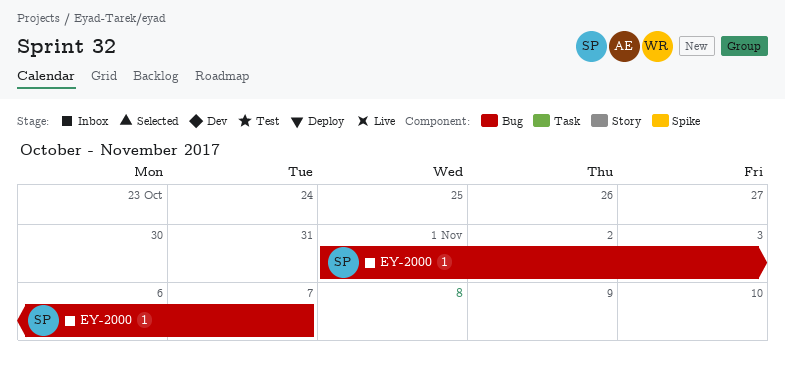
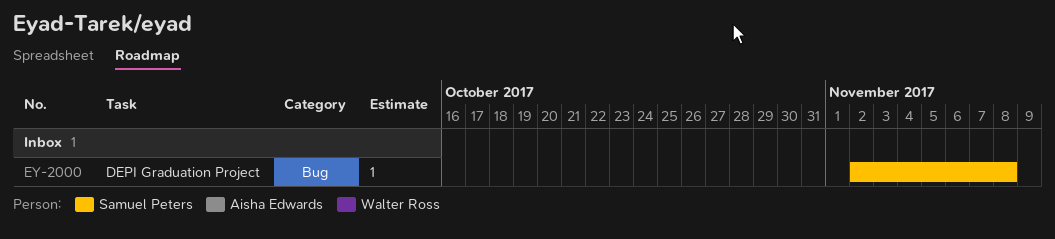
EY-2000, start: Nov 1 -> Nov 2
EY-2000, due: Nov 7 -> Nov 8

